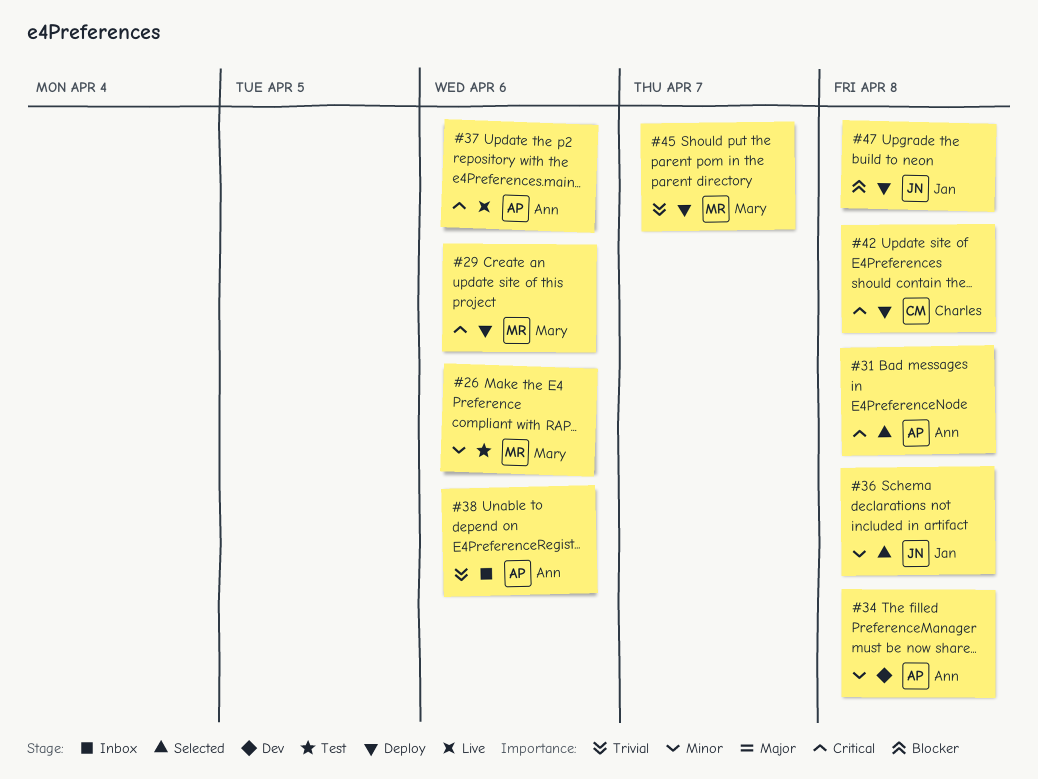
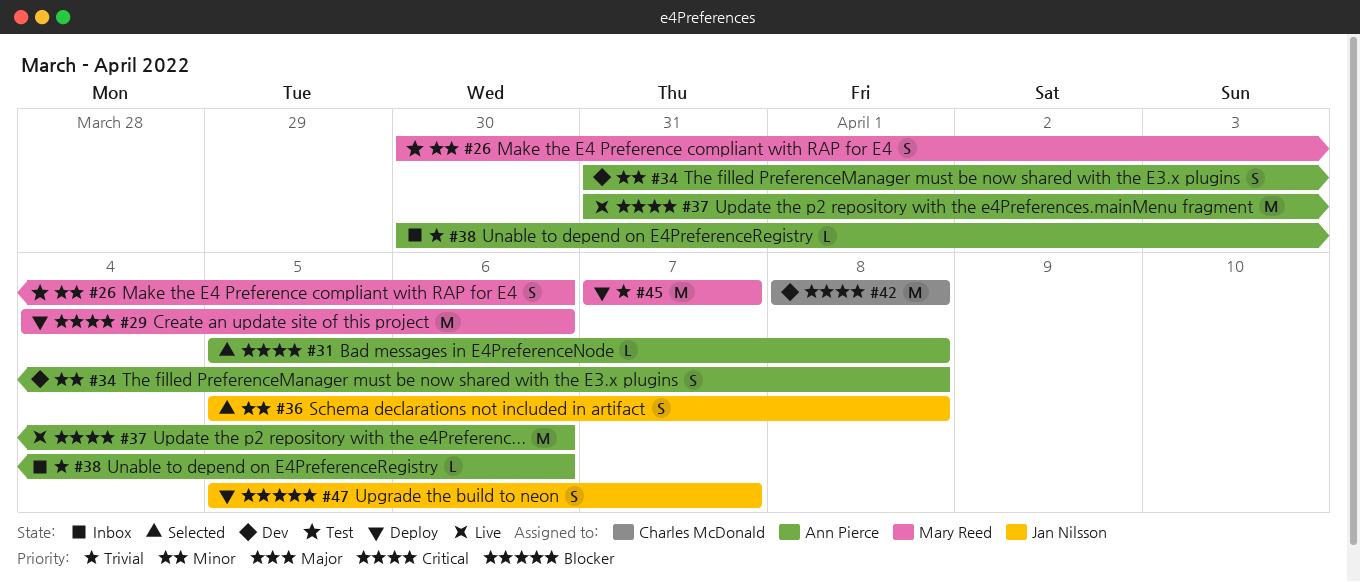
#42, status: Deploy -> Dev
#47, due: Apr 8 -> Apr 7

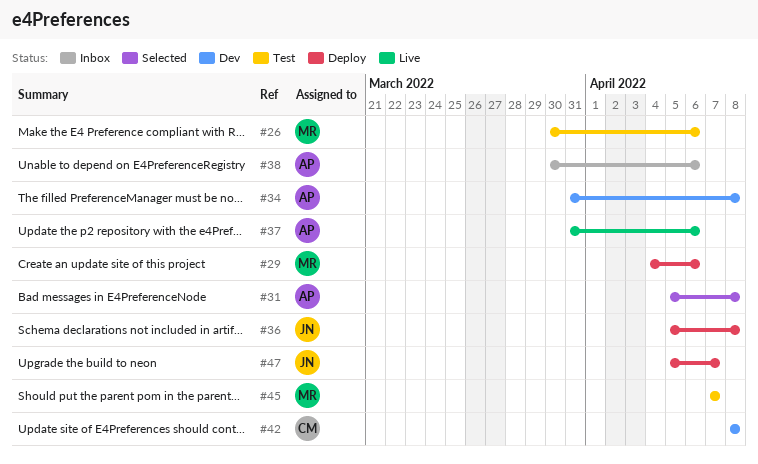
#36, status: Selected -> Deploy
#45, status: Deploy -> Test

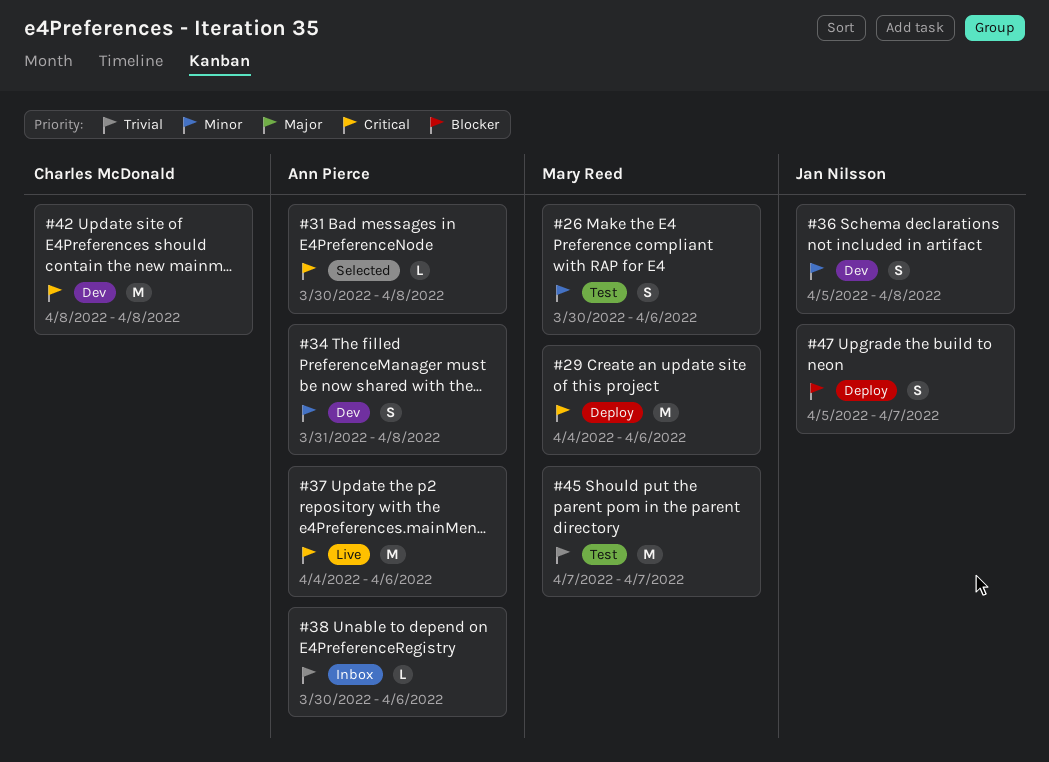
#31, start: Apr 5 -> Mar 30
#36, status: Deploy -> Dev
#37, start: Mar 31 -> Apr 4

